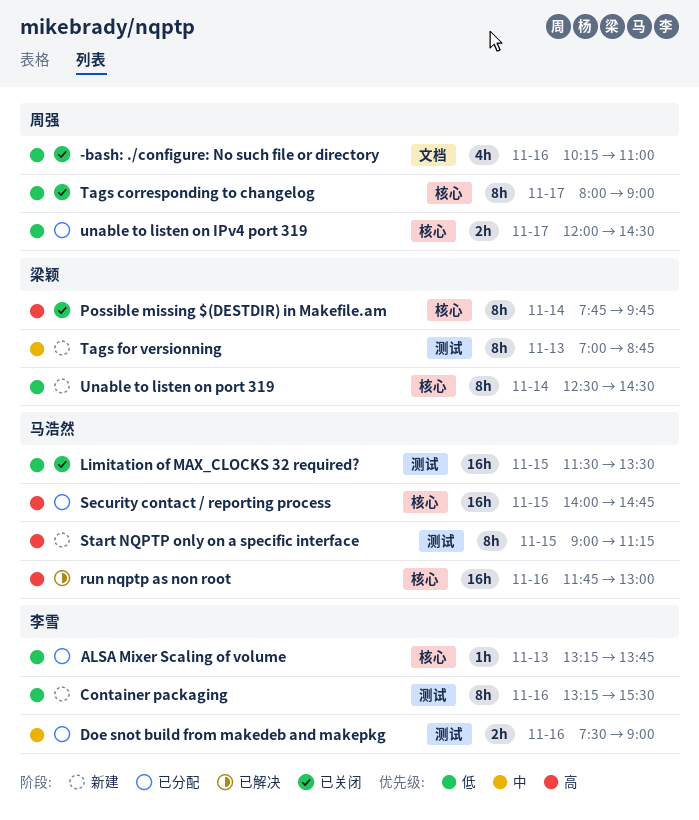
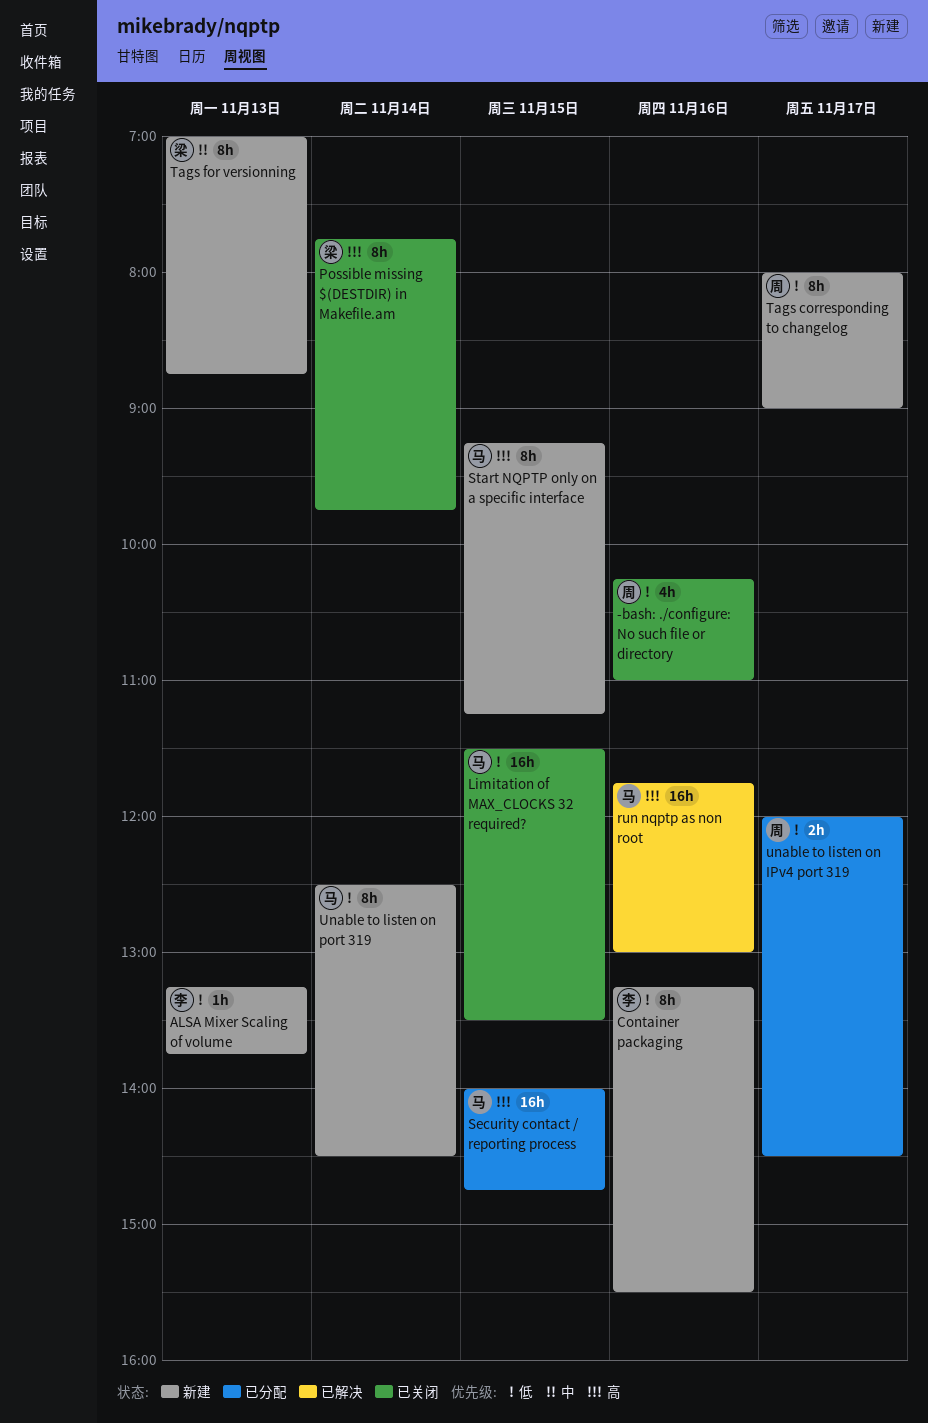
ALSA Mixer Scaling of volume, status: 已分配 -> 新建
Doe snot build from makedeb and makepkg: present -> none
Start NQPTP only on a specific interface, begins: 09:00 -> 09:15
Tags corresponding to changelog, status: 已关闭 -> 新建
Unable to listen on port 319, owner: 梁颖 -> 马浩然

